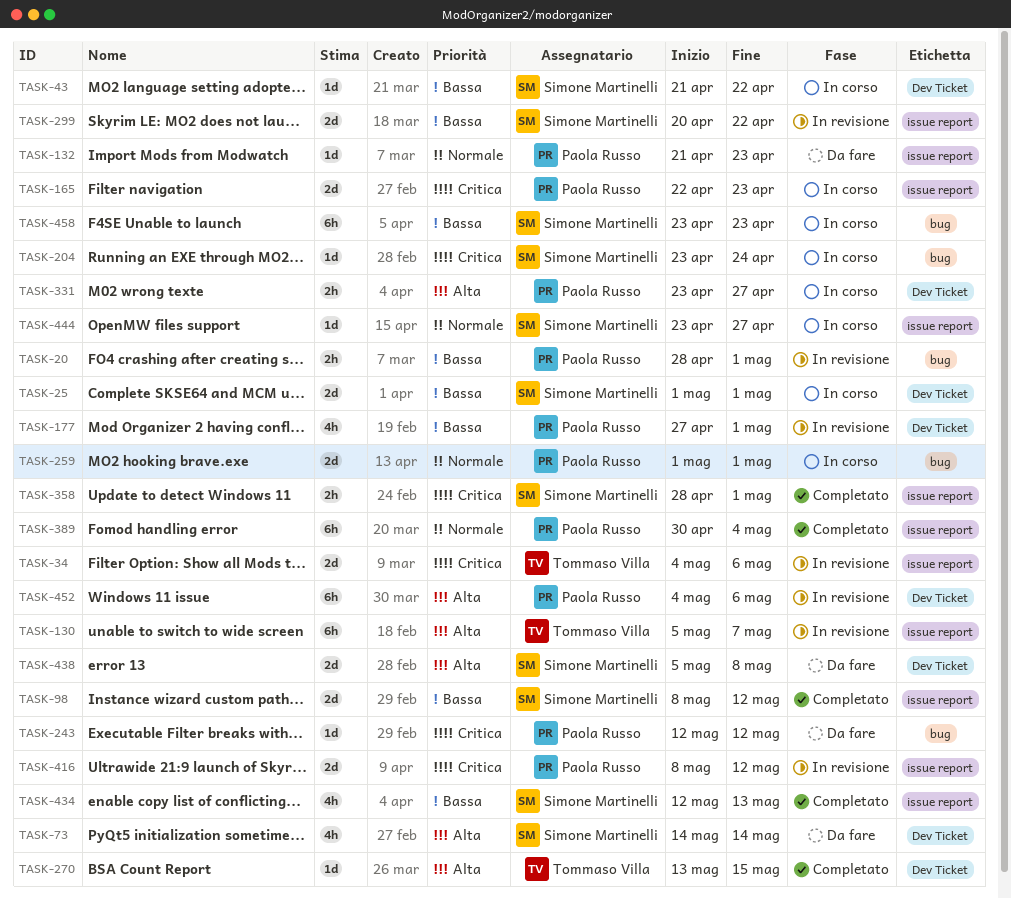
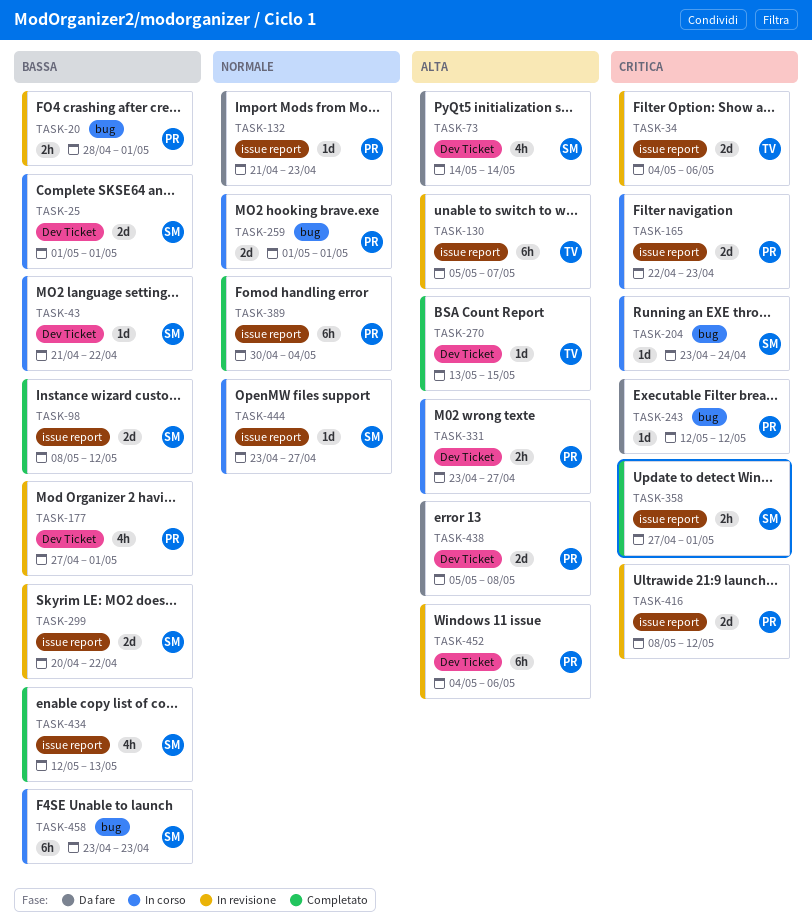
TASK-358, start: Apr 28 -> Apr 27
TASK-438, owner: Simone Martinelli -> Paola Russo

